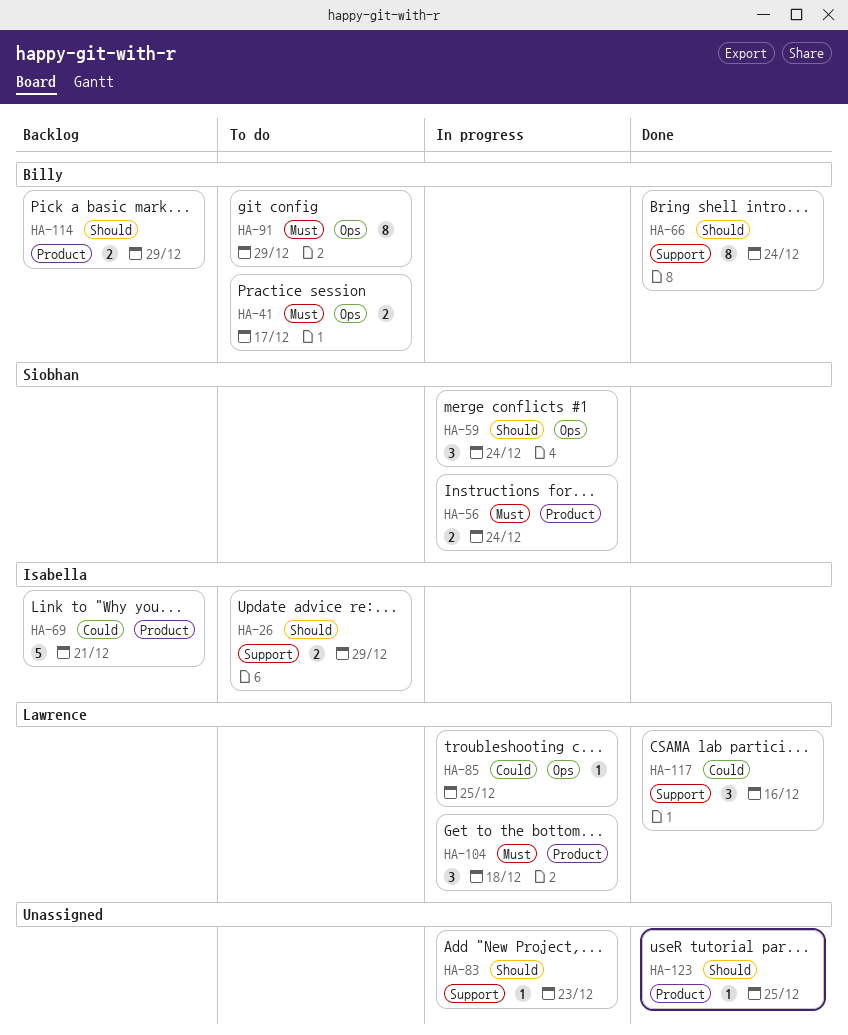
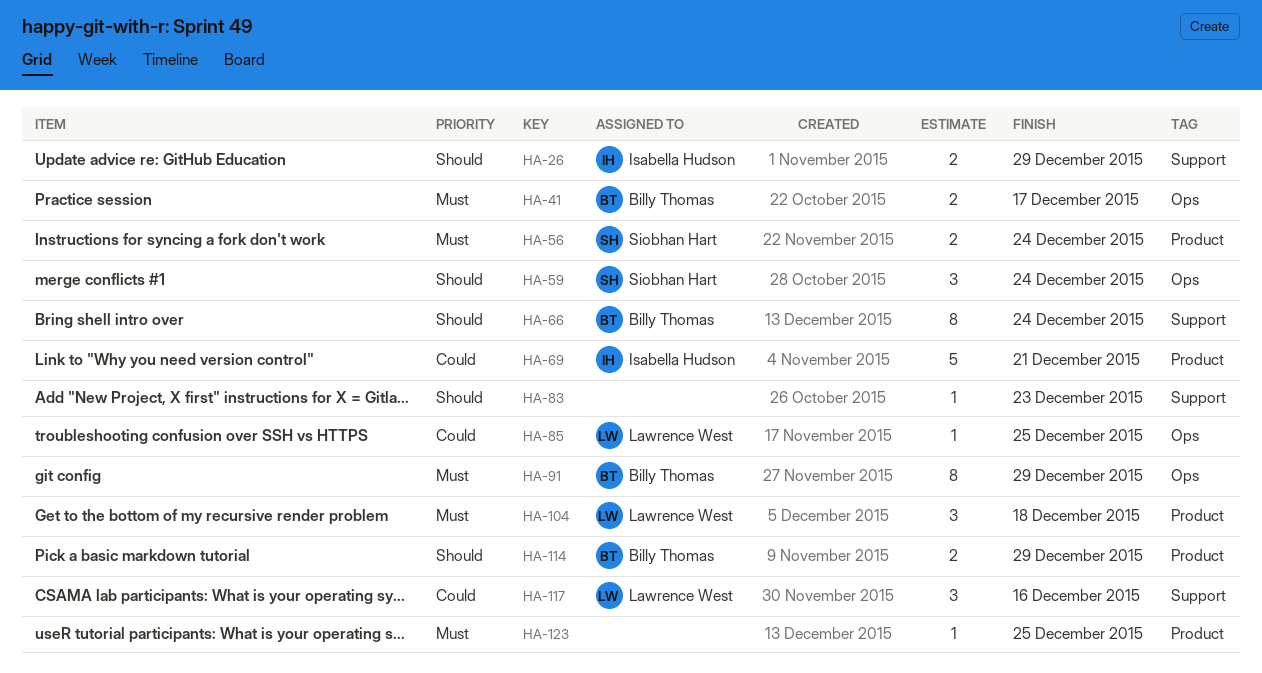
HA-123, priority: Should -> Must

